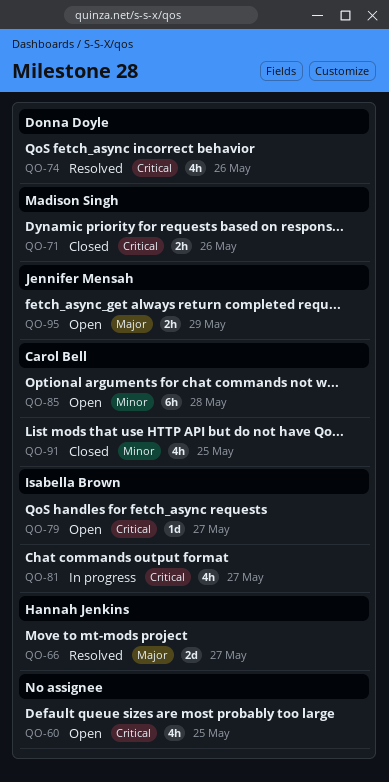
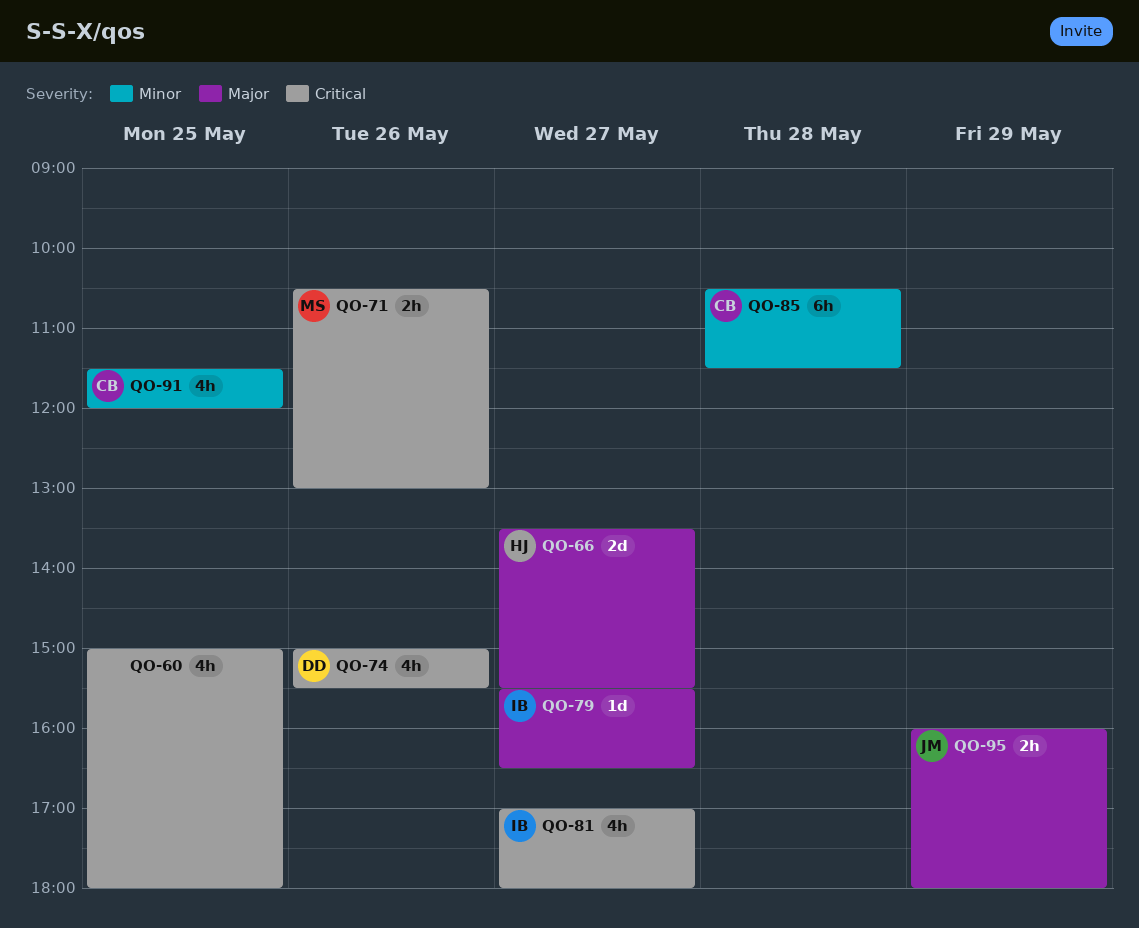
QO-79, priority: Critical -> Major

